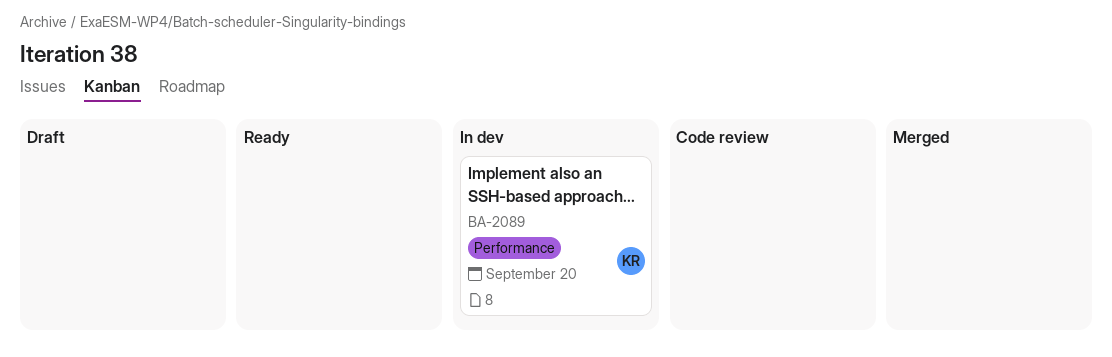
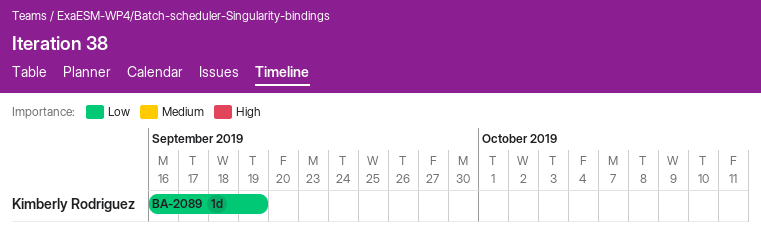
BA-2089, due: Sep 20 -> Sep 19

